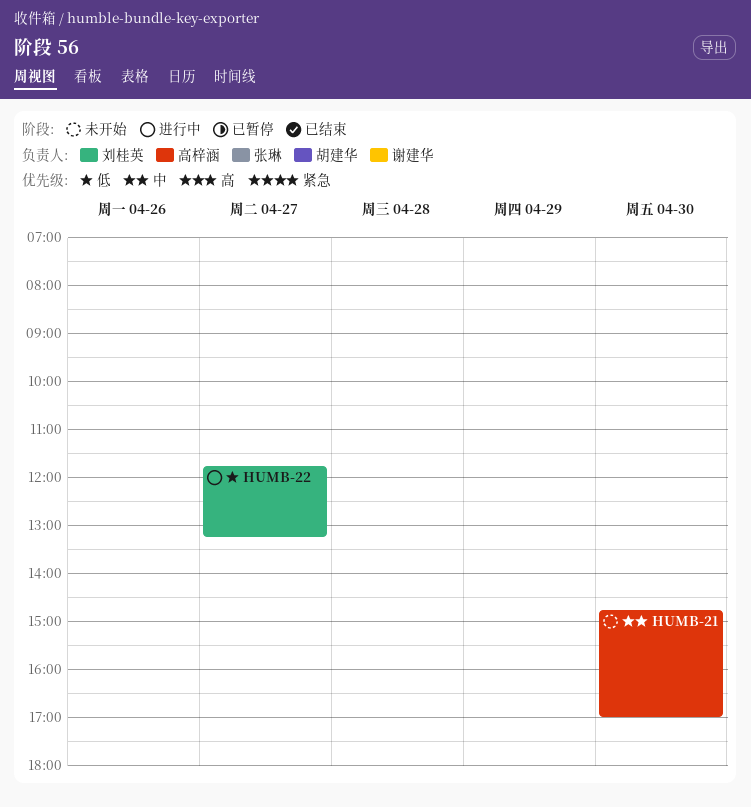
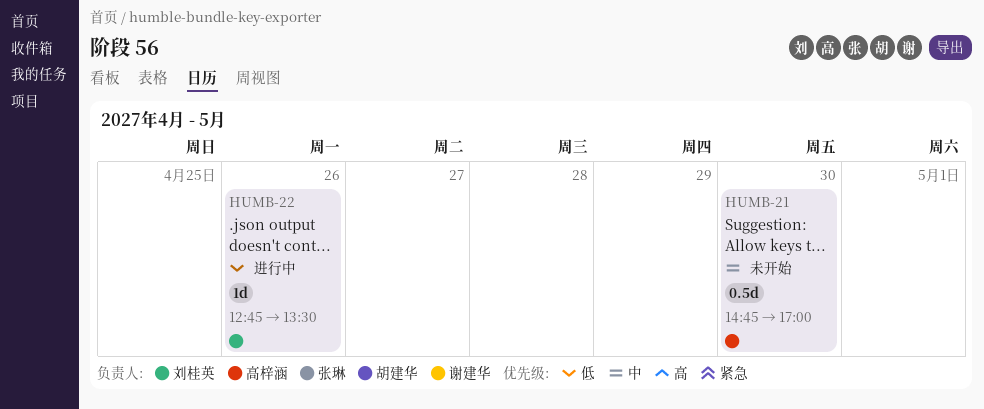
HUMB-22, day: Apr 27 -> Apr 26
HUMB-22, begins: 11:45 -> 12:45
HUMB-22, ends: 13:15 -> 13:30

